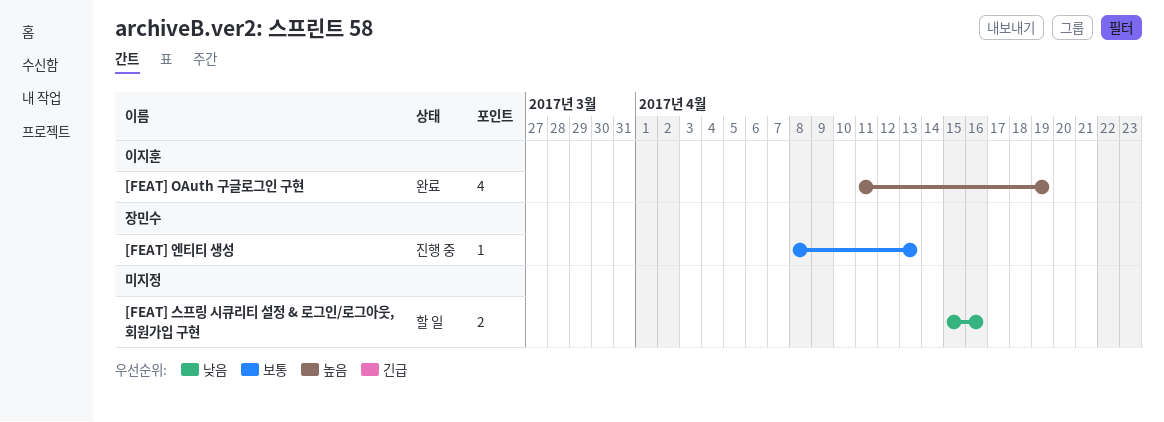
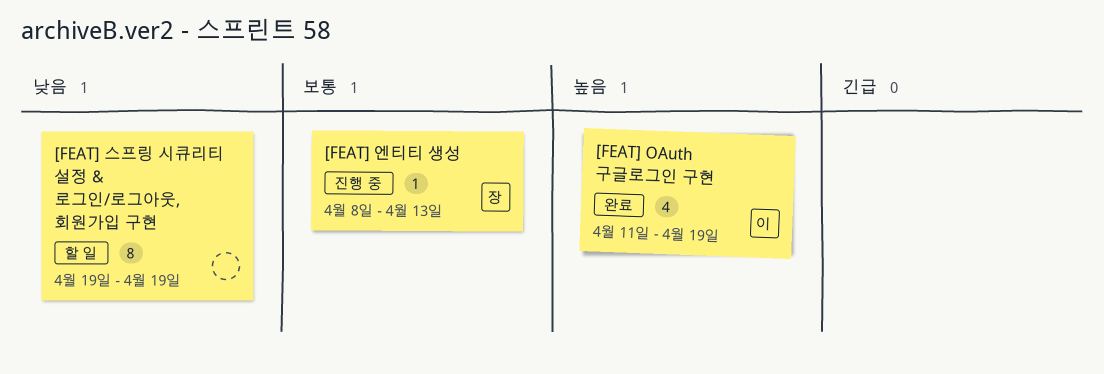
[FEAT] 스프링 시큐리티 설정 & 로그인/로그아웃, 회원가입 구현, estimate: 2 -> 8
[FEAT] 스프링 시큐리티 설정 & 로그인/로그아웃, 회원가입 구현, start: Apr 15 -> Apr 19
[FEAT] 스프링 시큐리티 설정 & 로그인/로그아웃, 회원가입 구현, due: Apr 16 -> Apr 19

